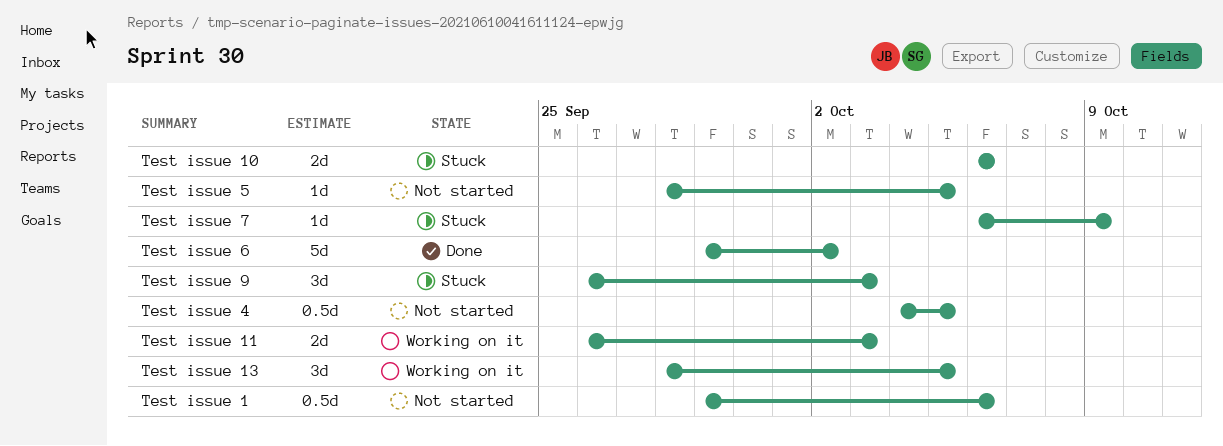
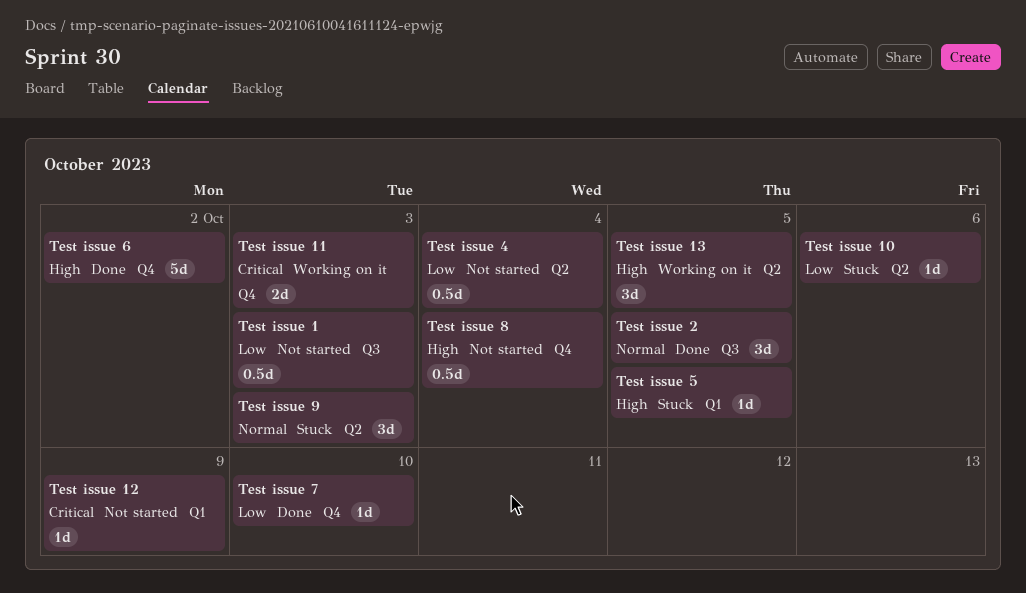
Test issue 1, due: Oct 6 -> Oct 3
Test issue 10, estimate: 2d -> 1d
Test issue 12: none -> present
Test issue 2: none -> present
Test issue 4, due: Oct 5 -> Oct 4
Test issue 5, status: Not started -> Stuck
Test issue 7, status: Stuck -> Done
Test issue 7, due: Oct 9 -> Oct 10
Test issue 8: none -> present

